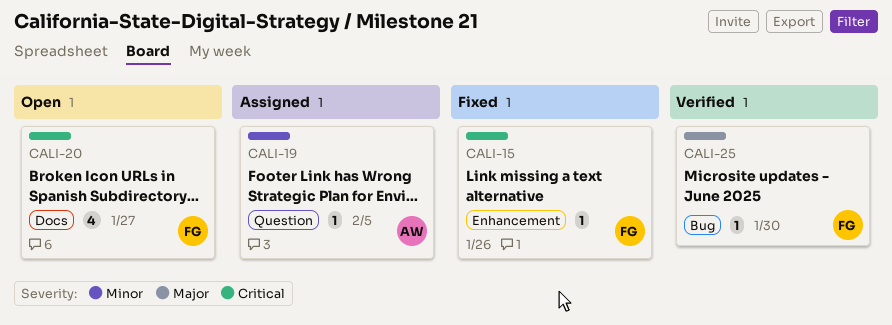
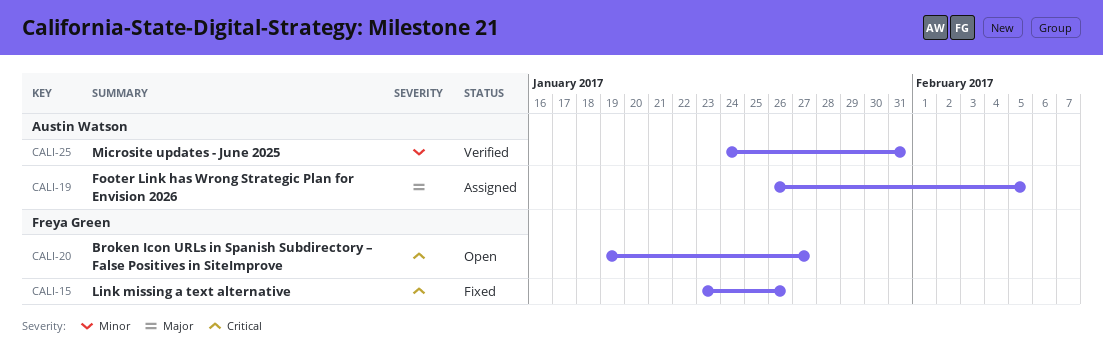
CALI-19, priority: Minor -> Major
CALI-25, owner: Freya Green -> Austin Watson
CALI-25, priority: Major -> Minor
CALI-25, due: Jan 30 -> Jan 31

